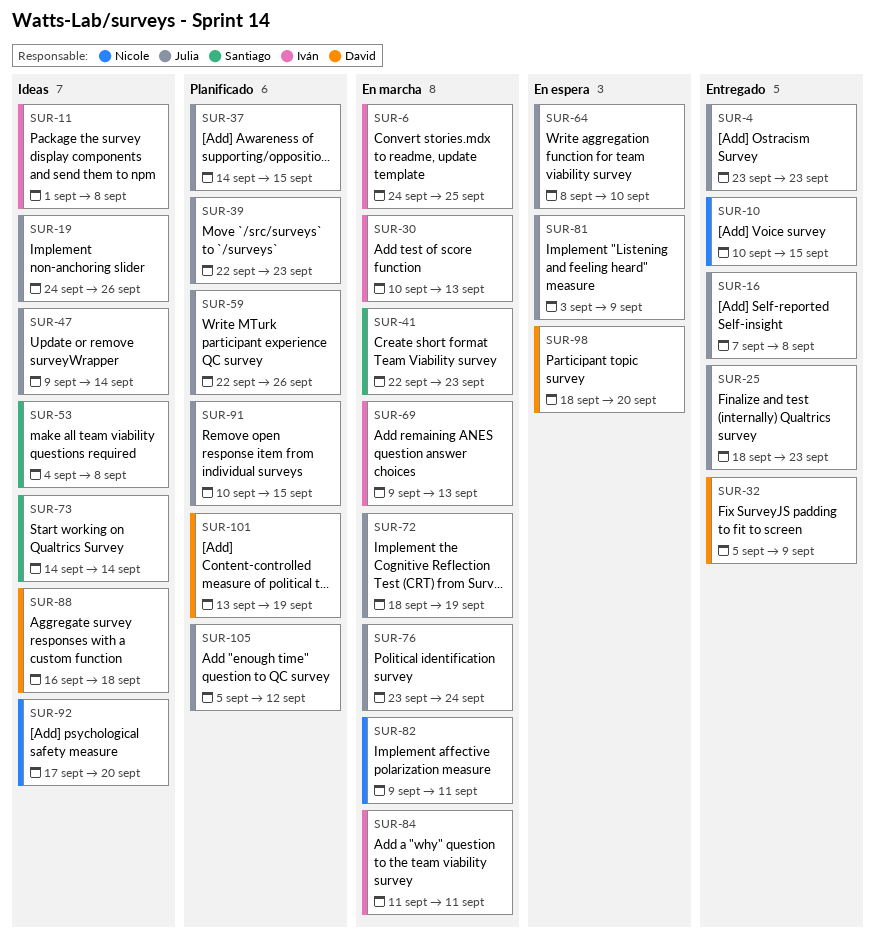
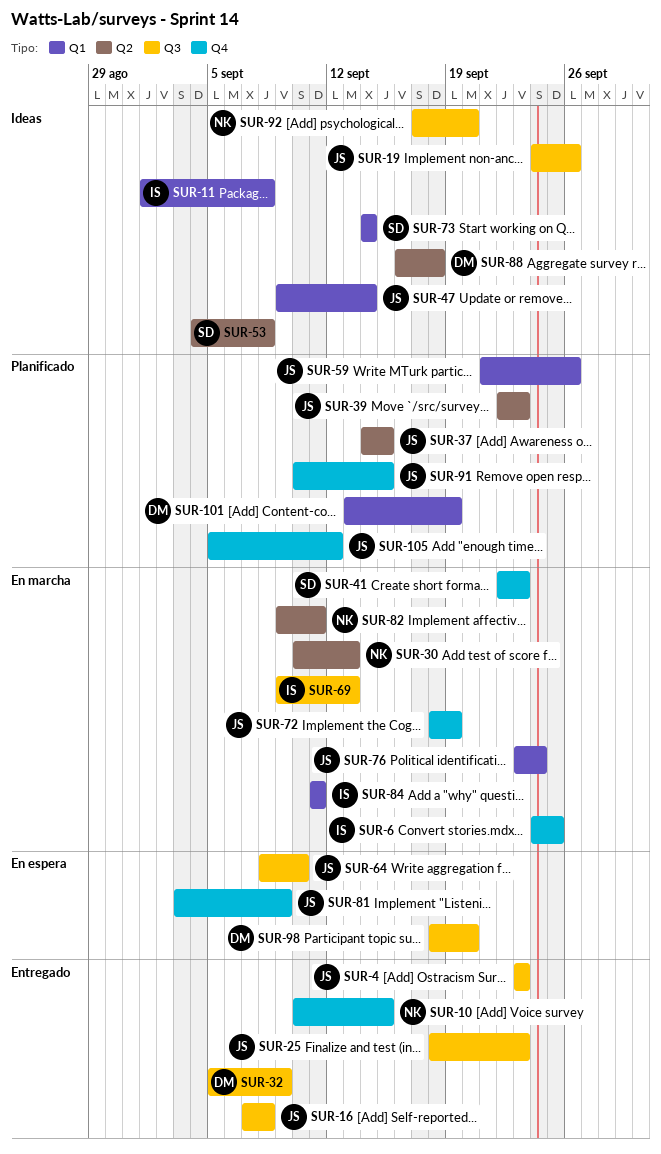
SUR-30, owner: Iván -> Nicole
SUR-59, start: Sep 22 -> Sep 21

